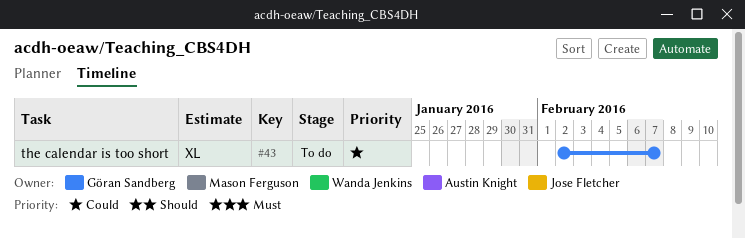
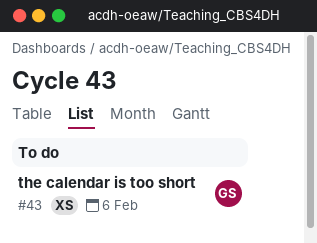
#43, estimate: XL -> XS
#43, due: Feb 7 -> Feb 6

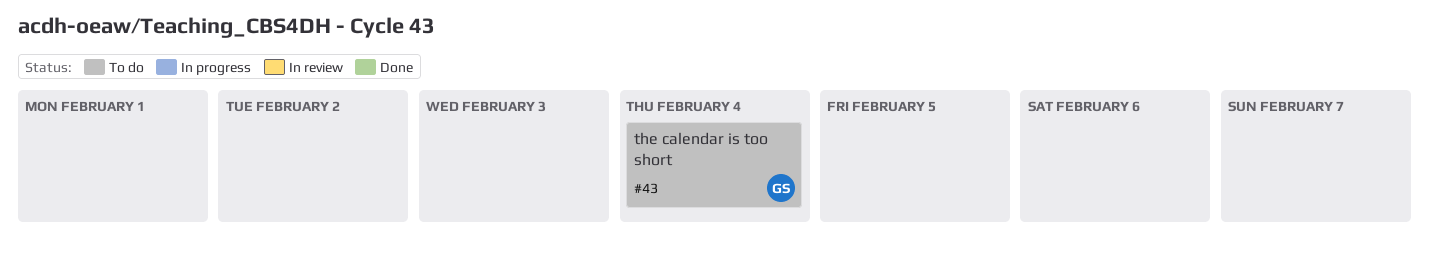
#43, due: Feb 6 -> Feb 4

